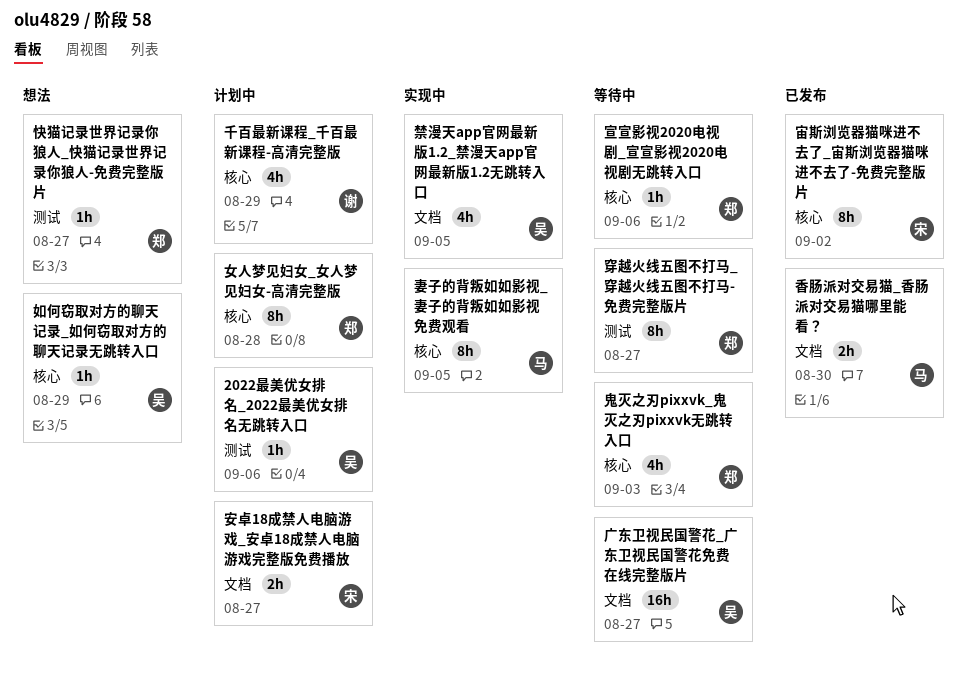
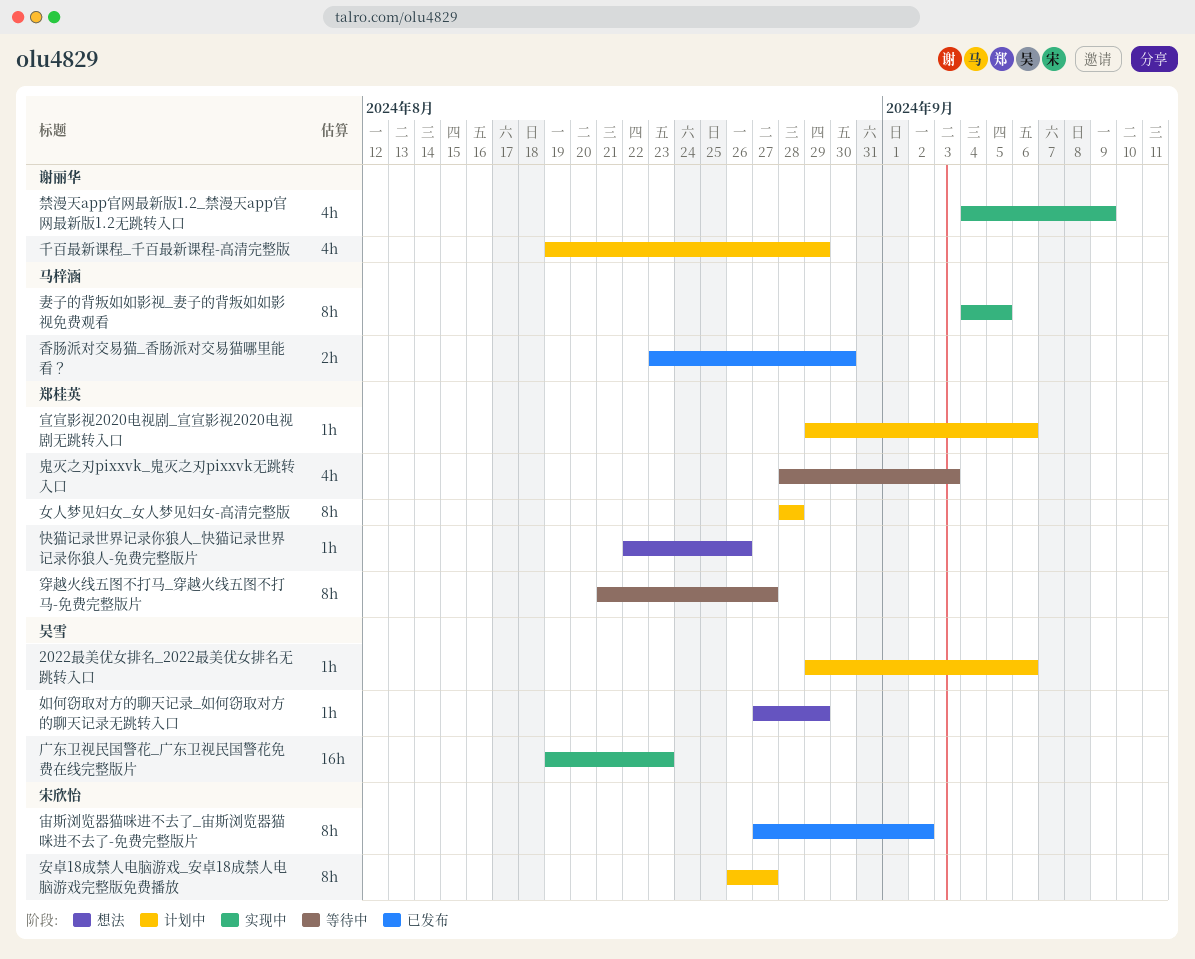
安卓18成禁人电脑游戏_安卓18成禁人电脑游戏完整版免费播放, estimate: 2h -> 8h
宣宣影视2020电视剧_宣宣影视2020电视剧无跳转入口, status: 等待中 -> 计划中
广东卫视民国警花_广东卫视民国警花免费在线完整版片, status: 等待中 -> 实现中
广东卫视民国警花_广东卫视民国警花免费在线完整版片, due: Aug 27 -> Aug 23
快猫记录世界记录你狼人_快猫记录世界记录你狼人-免费完整版片, due: Aug 27 -> Aug 26
禁漫天app官网最新版1.2_禁漫天app官网最新版1.2无跳转入口, owner: 吴雪 -> 谢丽华
禁漫天app官网最新版1.2_禁漫天app官网最新版1.2无跳转入口, due: Sep 5 -> Sep 9

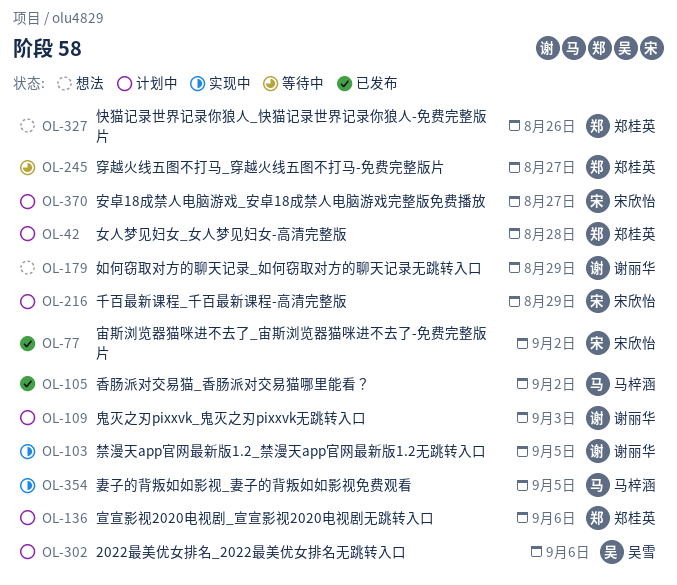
千百最新课程_千百最新课程-高清完整版, owner: 谢丽华 -> 宋欣怡
如何窃取对方的聊天记录_如何窃取对方的聊天记录无跳转入口, owner: 吴雪 -> 谢丽华
广东卫视民国警花_广东卫视民国警花免费在线完整版片: present -> none
禁漫天app官网最新版1.2_禁漫天app官网最新版1.2无跳转入口, due: Sep 9 -> Sep 5
香肠派对交易猫_香肠派对交易猫哪里能看？, due: Aug 30 -> Sep 2
鬼灭之刃pixxvk_鬼灭之刃pixxvk无跳转入口, status: 等待中 -> 计划中
鬼灭之刃pixxvk_鬼灭之刃pixxvk无跳转入口, owner: 郑桂英 -> 谢丽华

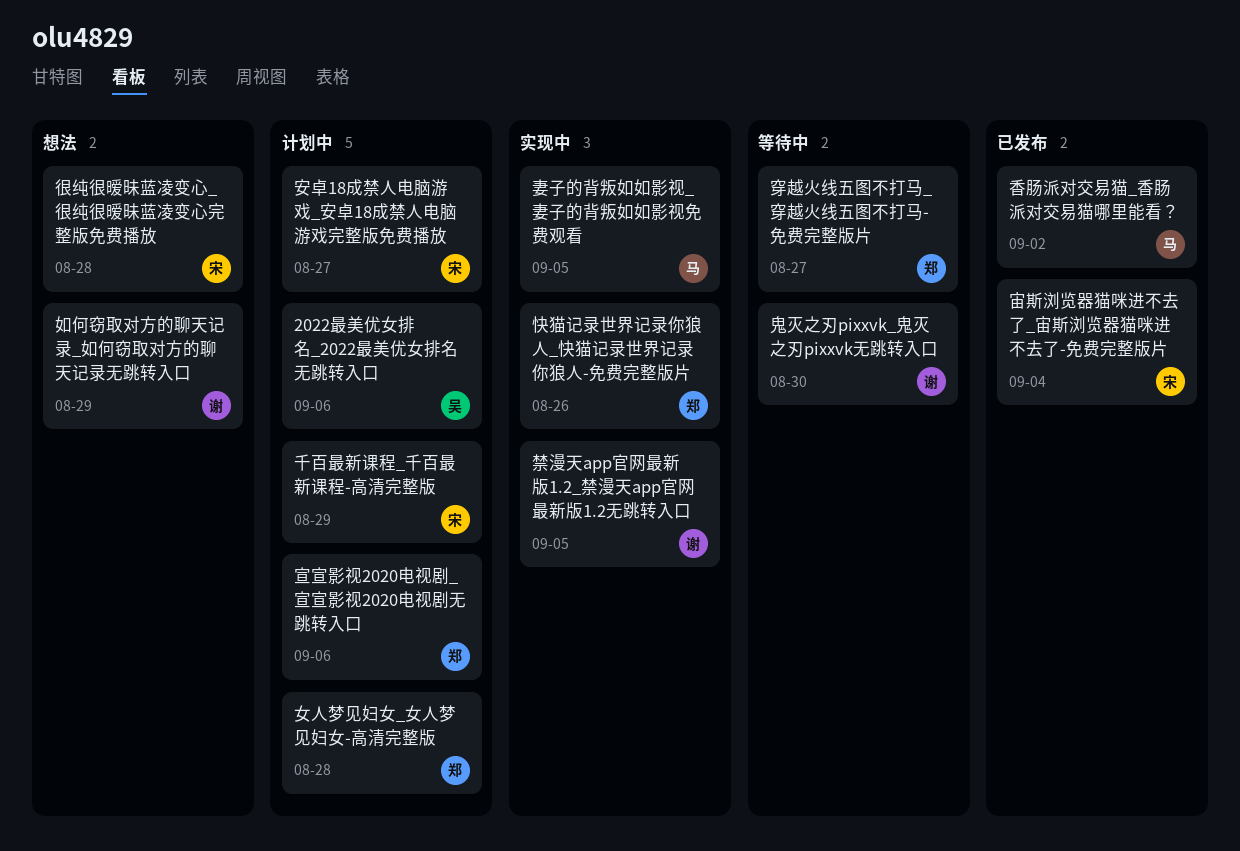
宙斯浏览器猫咪进不去了_宙斯浏览器猫咪进不去了-免费完整版片, due: Sep 2 -> Sep 4
很纯很暧昧蓝凌变心_很纯很暧昧蓝凌变心完整版免费播放: none -> present
快猫记录世界记录你狼人_快猫记录世界记录你狼人-免费完整版片, status: 想法 -> 实现中
鬼灭之刃pixxvk_鬼灭之刃pixxvk无跳转入口, status: 计划中 -> 等待中
鬼灭之刃pixxvk_鬼灭之刃pixxvk无跳转入口, due: Sep 3 -> Aug 30

